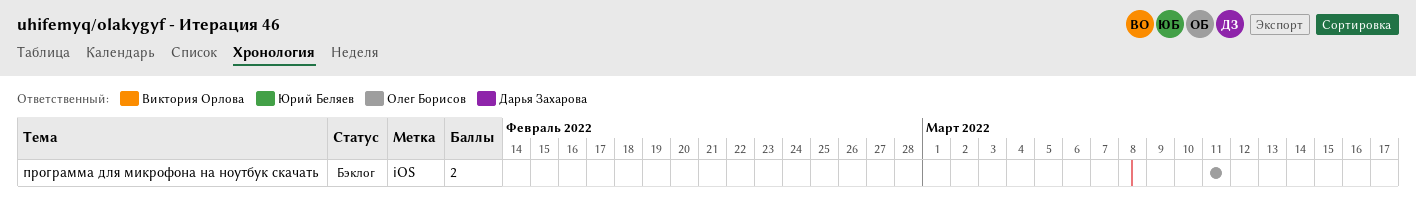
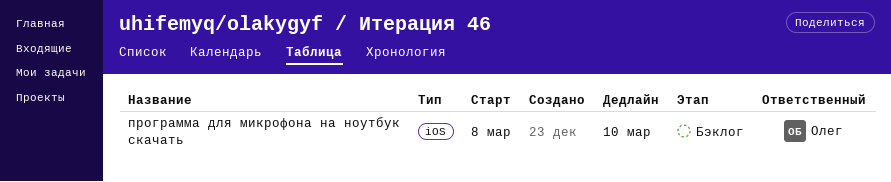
программа для микрофона на ноутбук скачать, start: Mar 11 -> Mar 8
программа для микрофона на ноутбук скачать, due: Mar 11 -> Mar 10

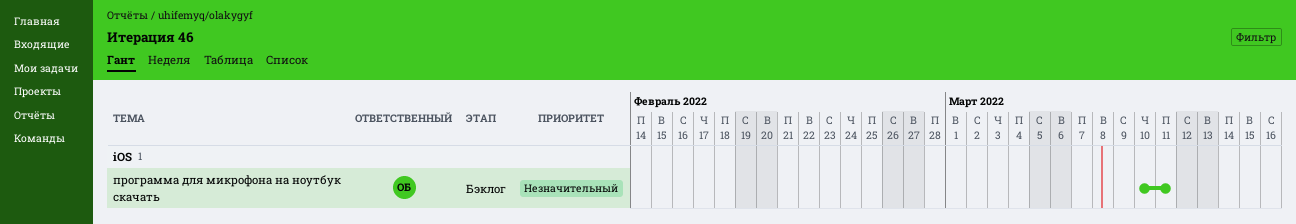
программа для микрофона на ноутбук скачать, start: Mar 8 -> Mar 10
программа для микрофона на ноутбук скачать, due: Mar 10 -> Mar 11

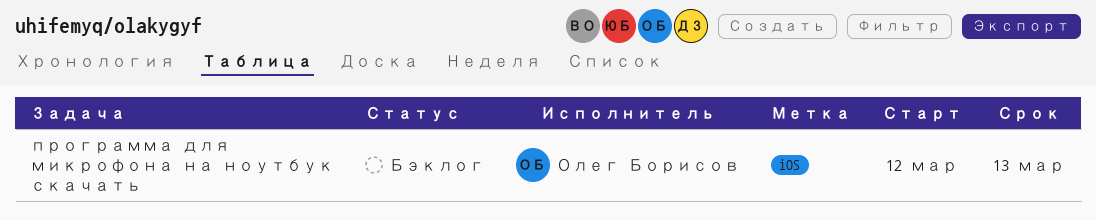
программа для микрофона на ноутбук скачать, start: Mar 10 -> Mar 12
программа для микрофона на ноутбук скачать, due: Mar 11 -> Mar 13

